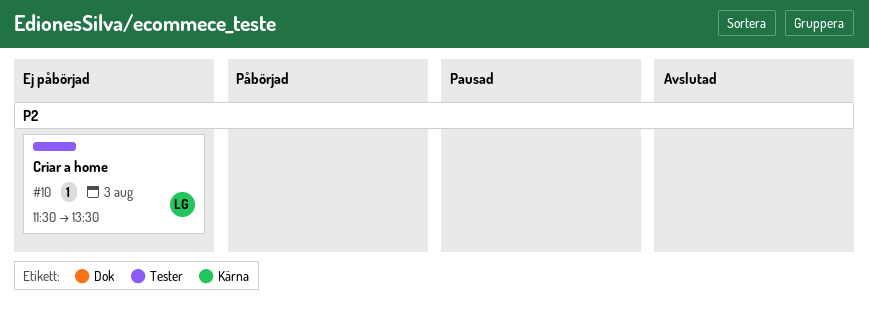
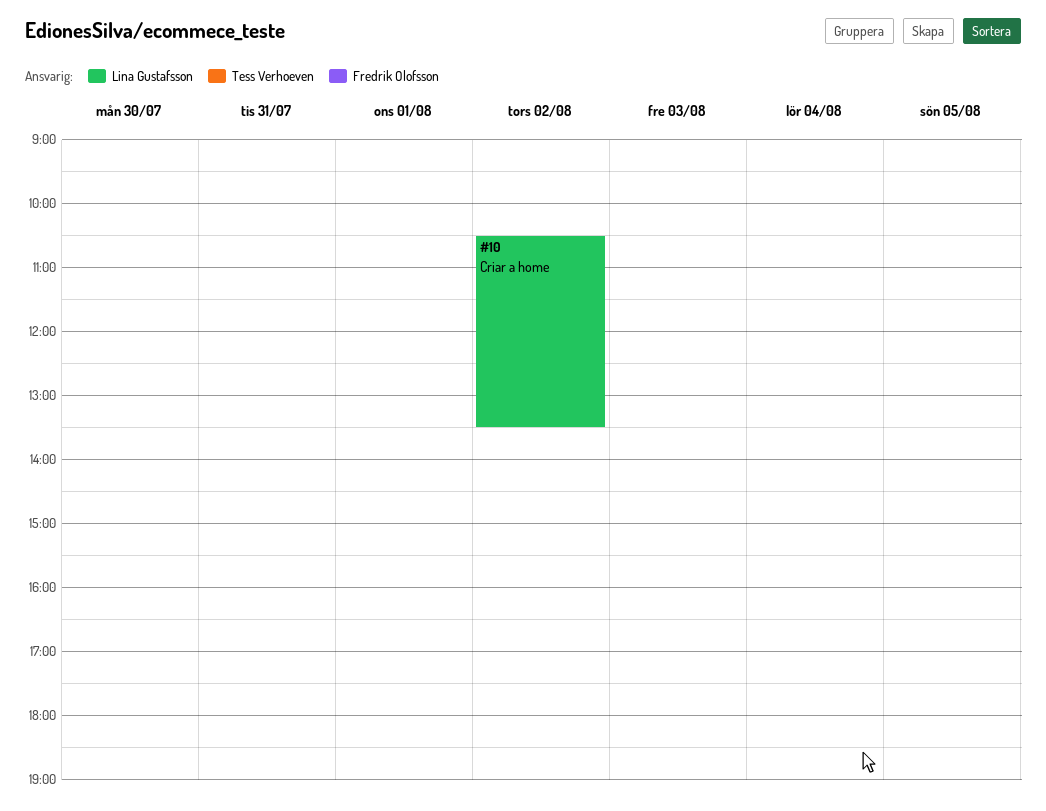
#10, day: Aug 3 -> Aug 2
#10, begins: 11:30 -> 10:30

